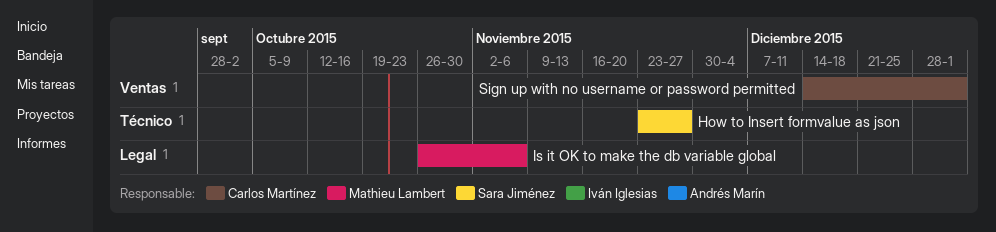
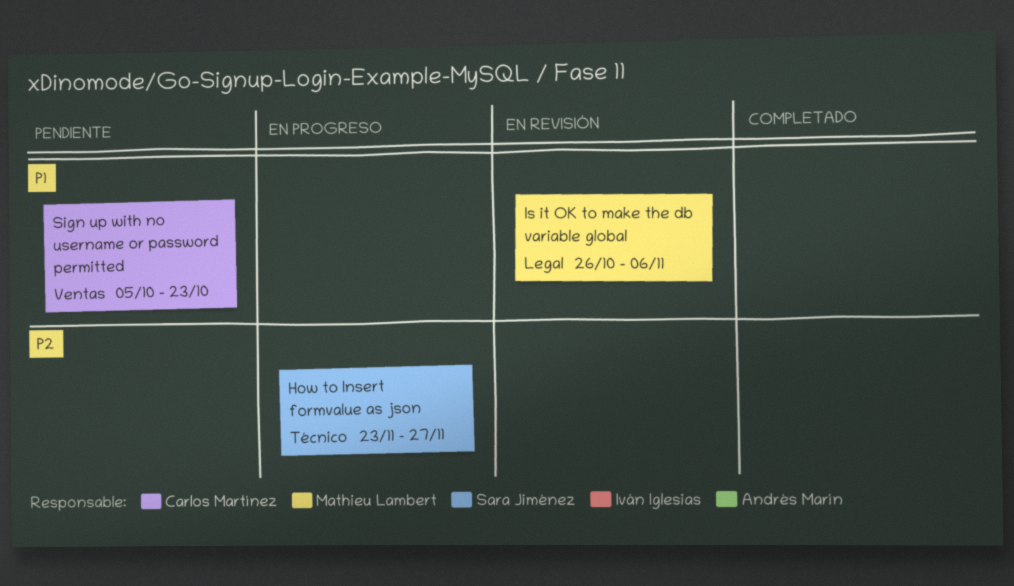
Sign up with no username or password permitted, start: Dec 14 -> Oct 5
Sign up with no username or password permitted, due: Jan 1 -> Oct 23

